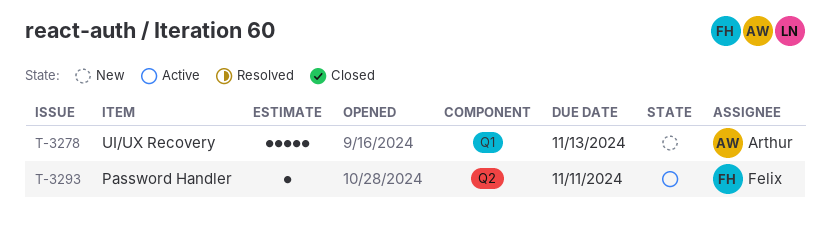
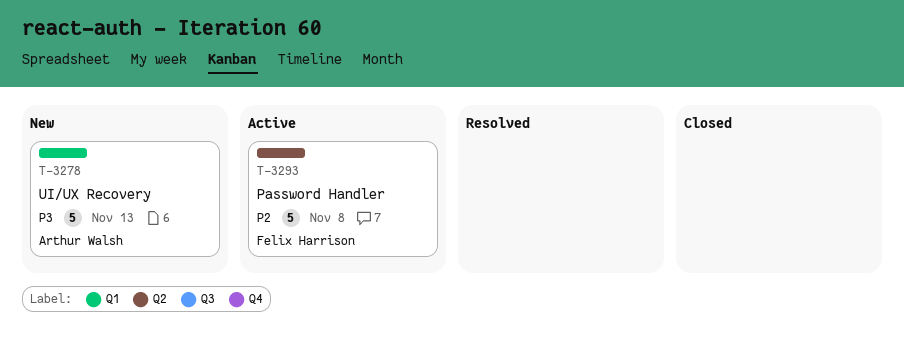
T-3293, estimate: 1 -> 5
T-3293, due: Nov 11 -> Nov 8

